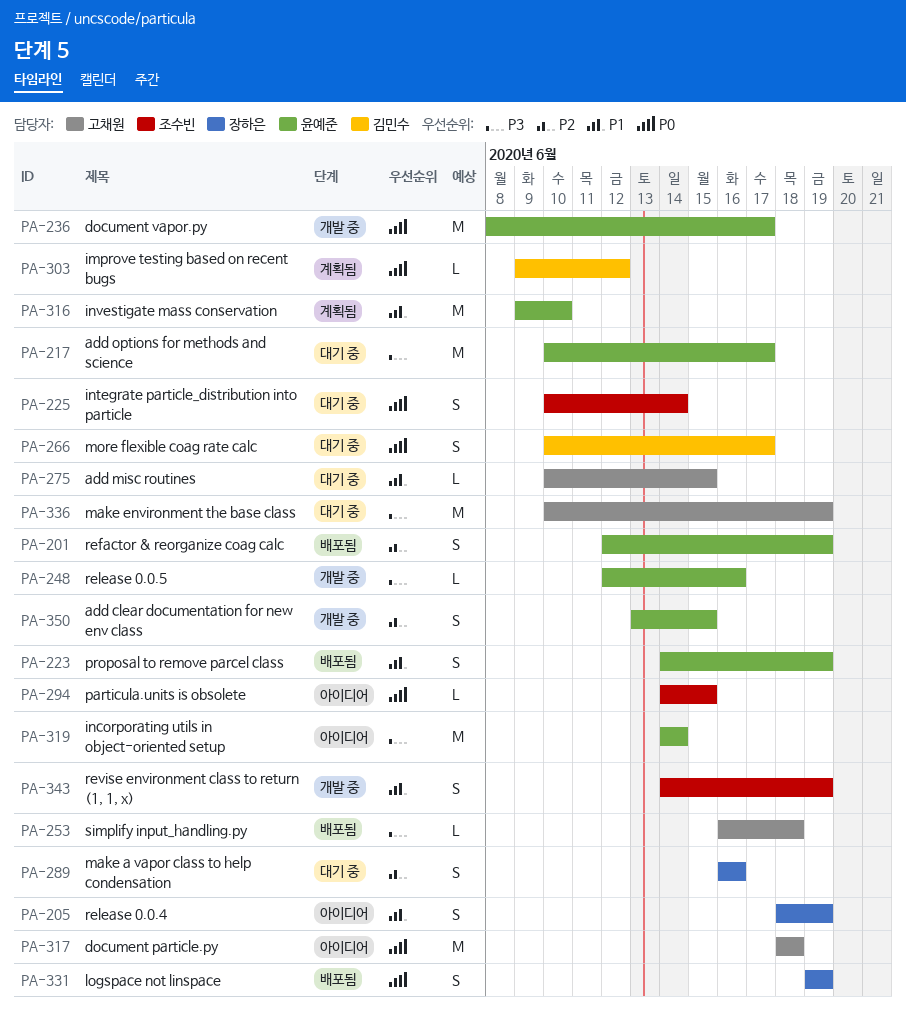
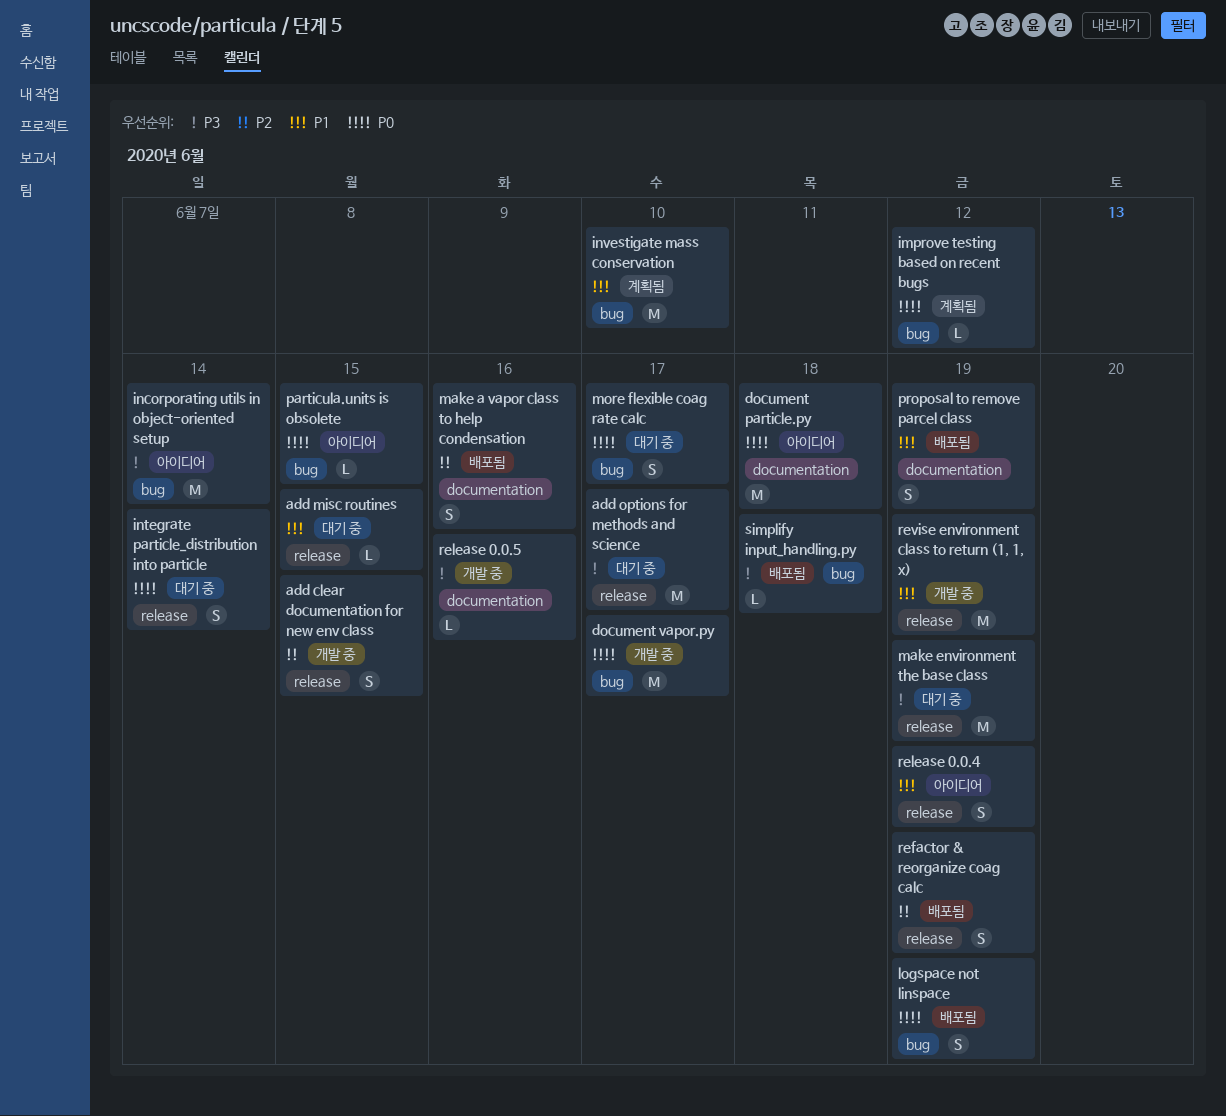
make a vapor class to help condensation, status: 대기 중 -> 배포됨
revise environment class to return (1, 1, x), estimate: S -> M

